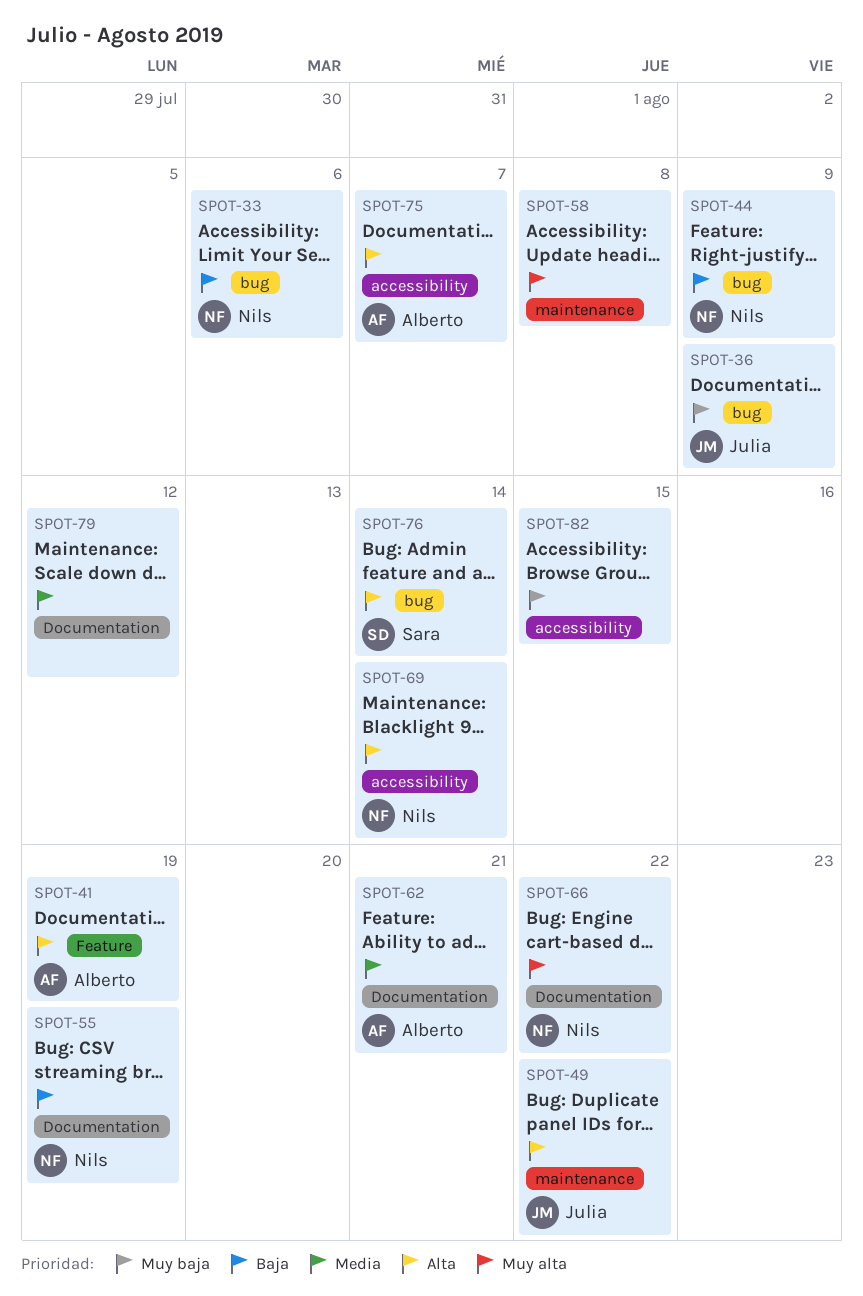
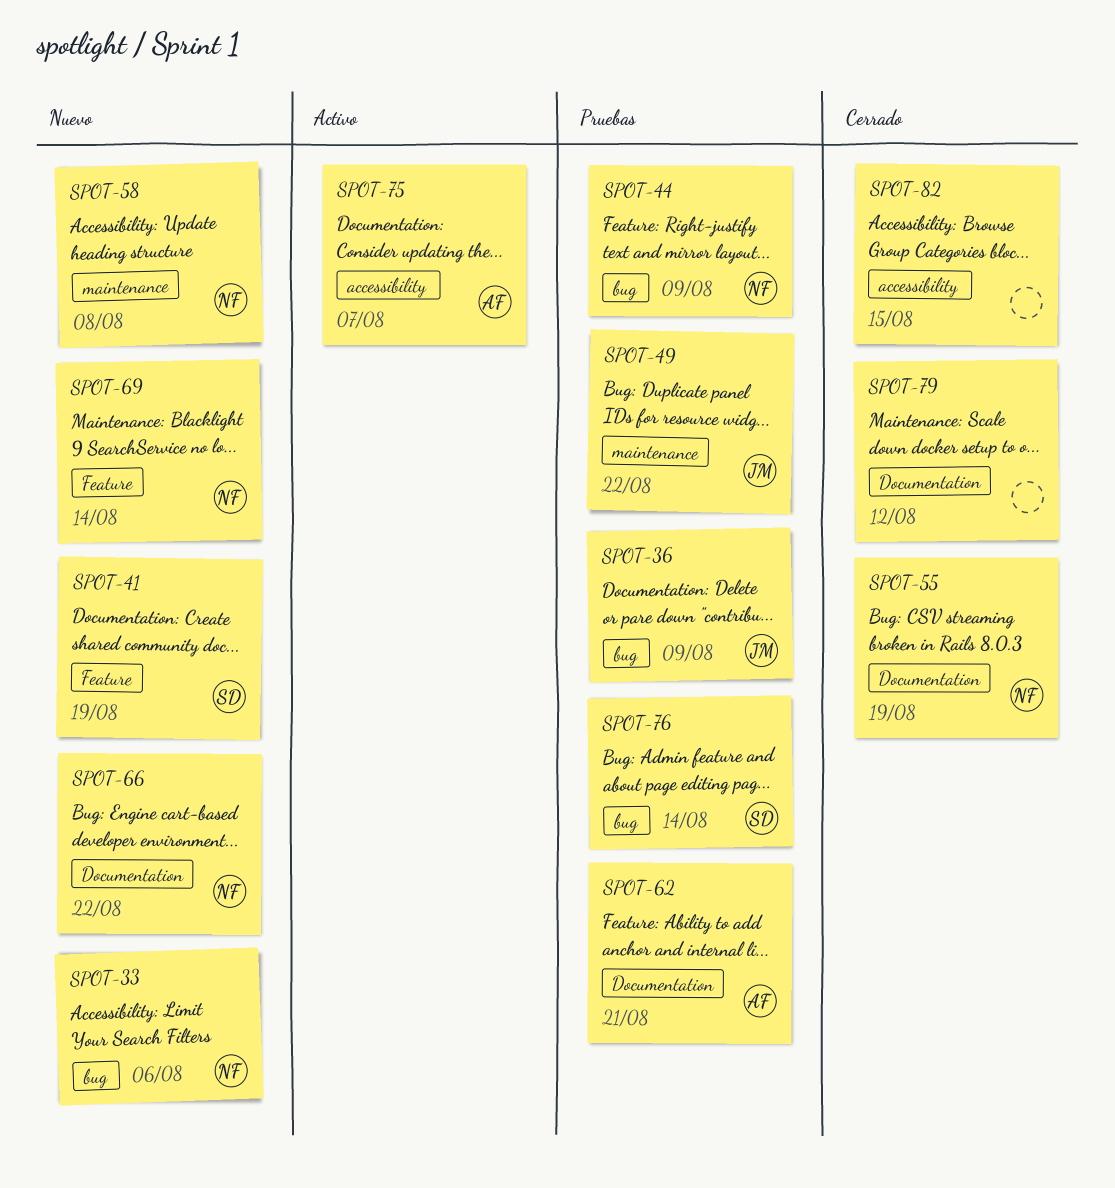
SPOT-41, owner: Alberto -> Sara
SPOT-58, owner: none -> Nils
SPOT-69, label: accessibility -> Feature

